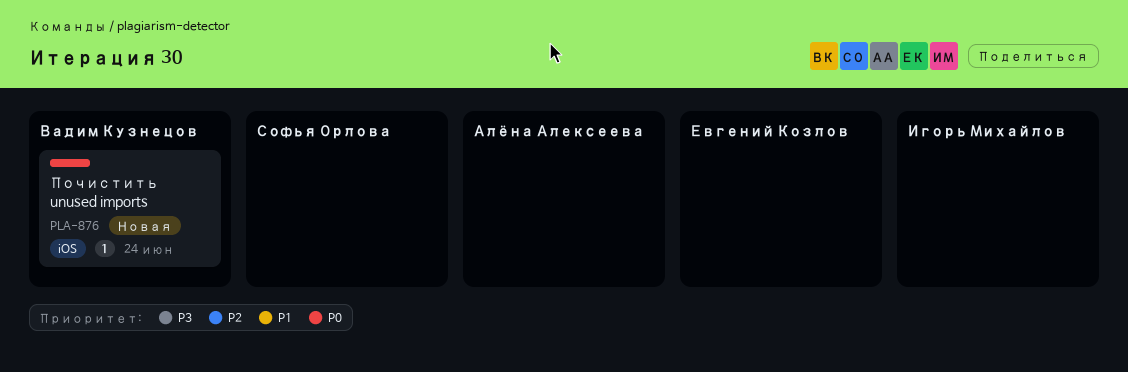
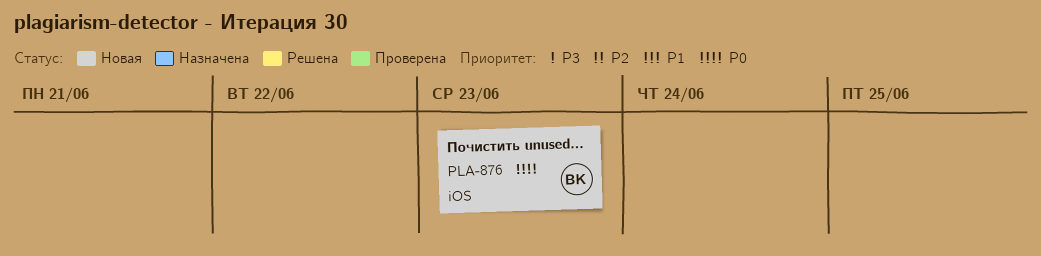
PLA-876, due: Jun 24 -> Jun 23

